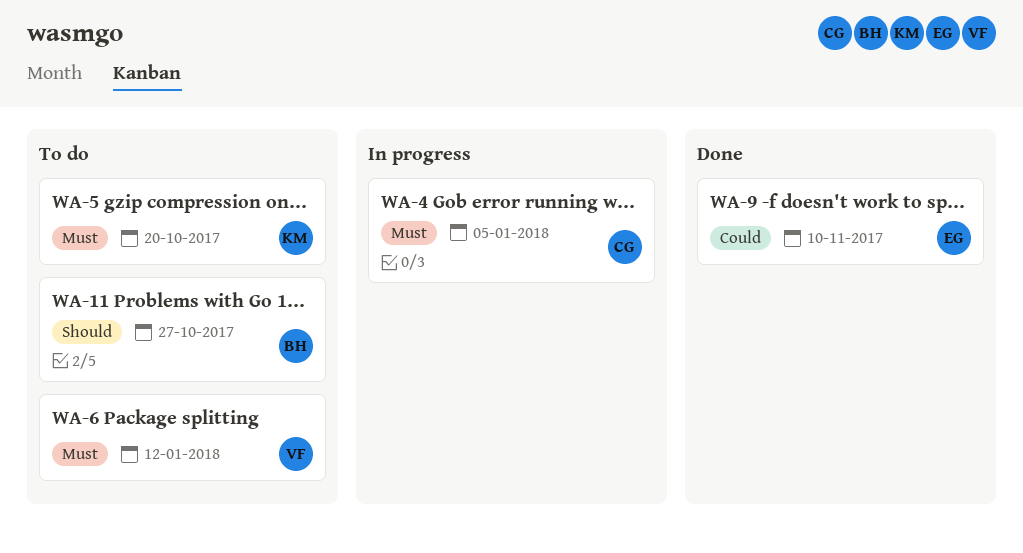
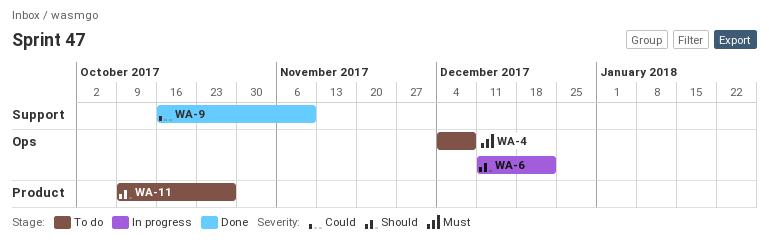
WA-4, status: In progress -> To do
WA-4, due: Jan 5 -> Dec 8
WA-5: present -> none
WA-6, status: To do -> In progress
WA-6, priority: Must -> Should
WA-6, due: Jan 12 -> Dec 22

